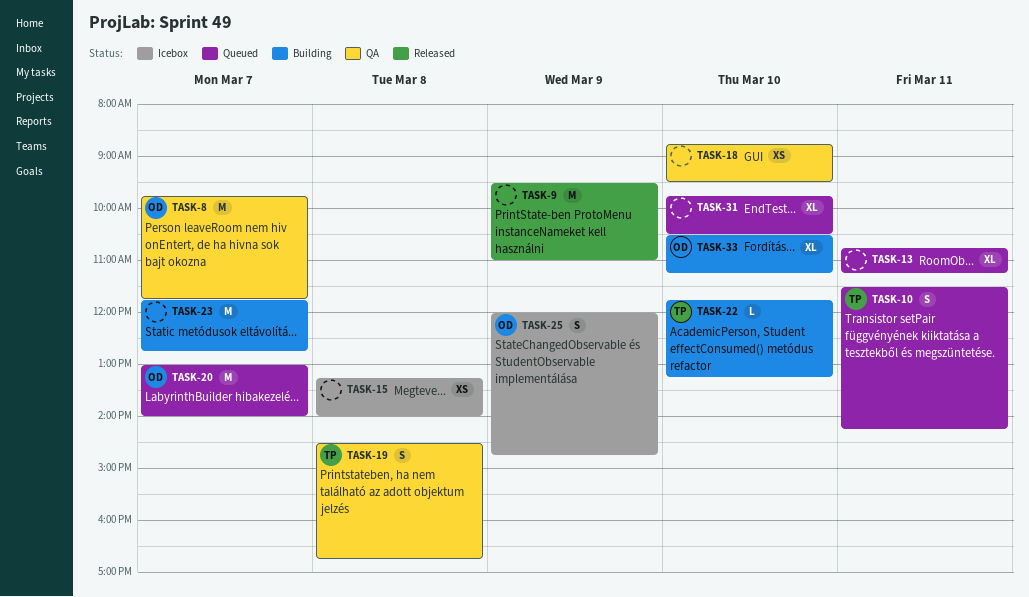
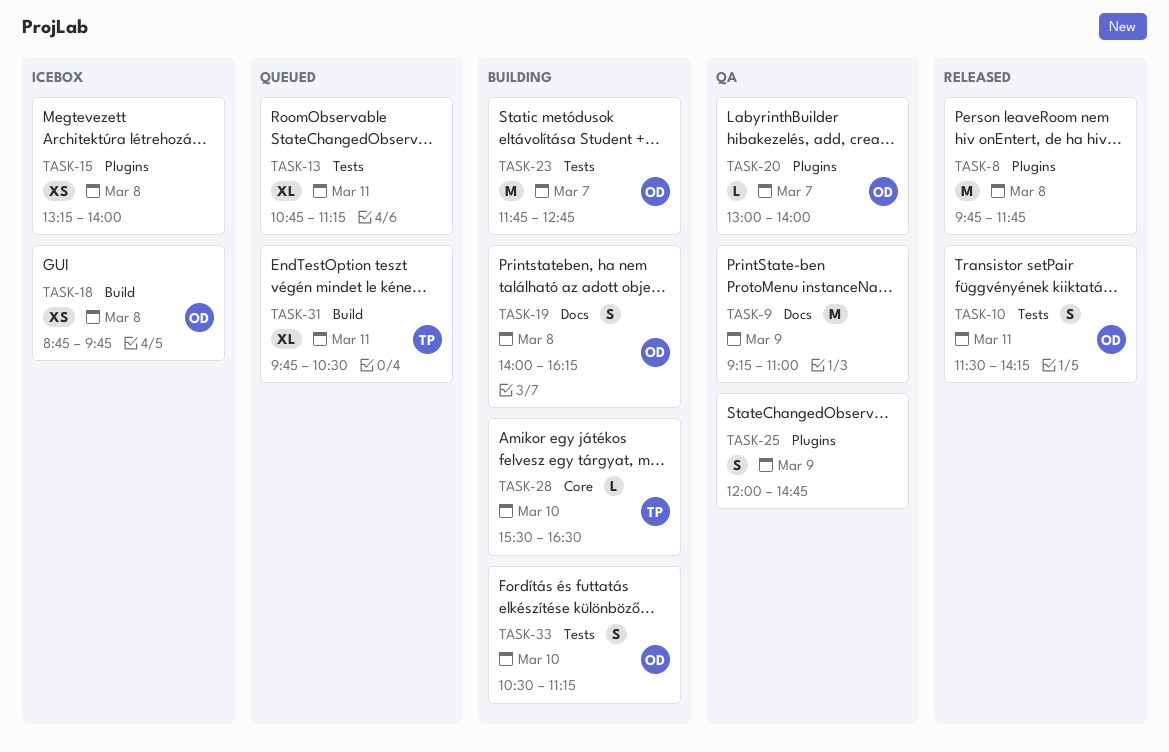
TASK-8, status: QA -> Released
TASK-8, owner: OD -> none
TASK-8, day: Mar 7 -> Mar 8
TASK-9, status: Released -> QA
TASK-9, begins: 09:30 -> 09:15
TASK-10, status: Queued -> Released
TASK-10, owner: TP -> OD
TASK-18, status: QA -> Icebox
TASK-18, owner: none -> OD
TASK-18, day: Mar 10 -> Mar 8
TASK-18, ends: 09:30 -> 09:45
TASK-19, status: QA -> Building
TASK-19, owner: TP -> OD
TASK-19, begins: 14:30 -> 14:00
TASK-19, ends: 16:45 -> 16:15
TASK-20, status: Queued -> QA
TASK-20, estimate: M -> L
TASK-22: present -> none
TASK-23, owner: none -> OD
TASK-25, status: Icebox -> QA
TASK-25, owner: OD -> none
TASK-28: none -> present
TASK-31, owner: none -> TP
TASK-31, day: Mar 10 -> Mar 11
TASK-33, estimate: XL -> S

